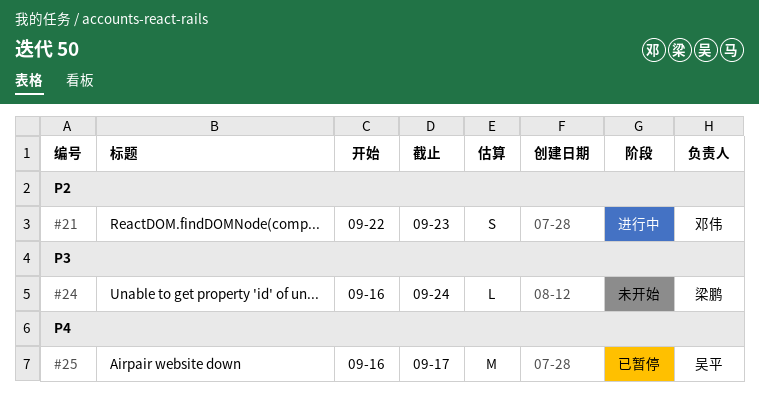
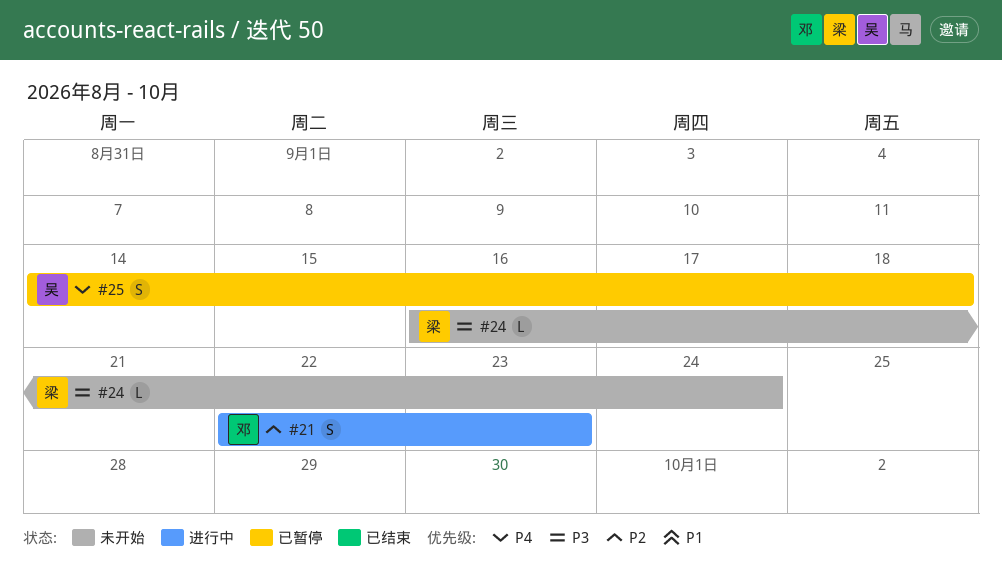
#25, estimate: M -> S
#25, start: Sep 16 -> Sep 14
#25, due: Sep 17 -> Sep 18

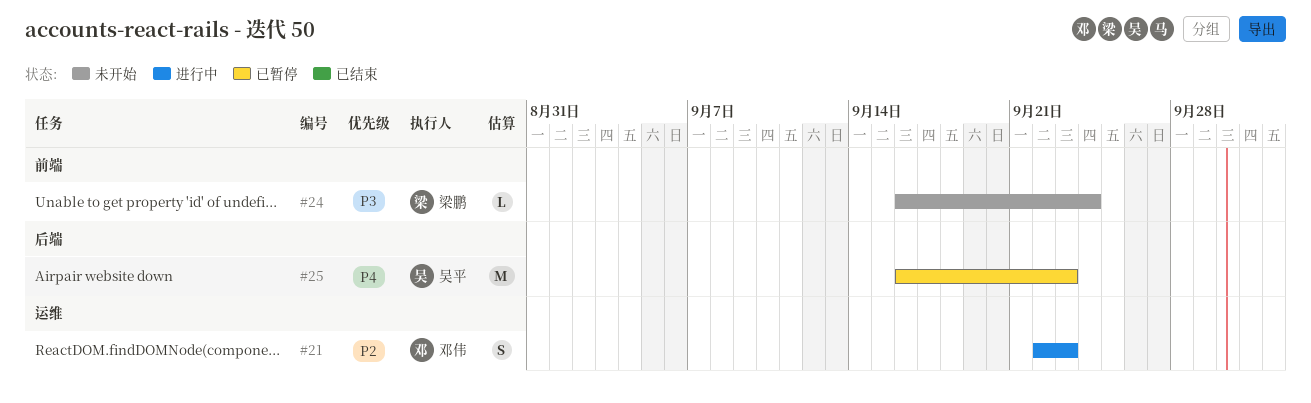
#25, estimate: S -> M
#25, start: Sep 14 -> Sep 16
#25, due: Sep 18 -> Sep 23

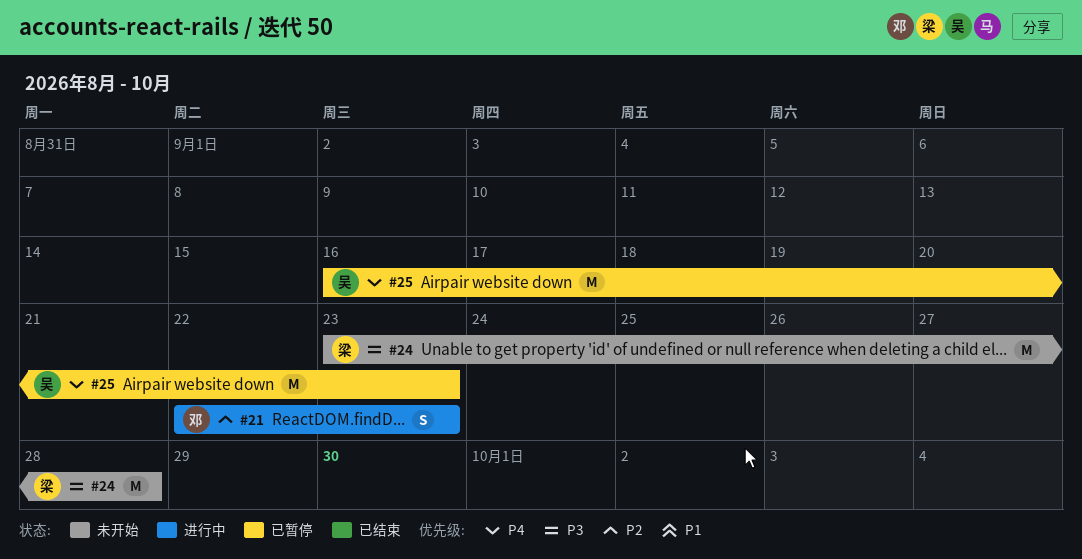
#24, estimate: L -> M
#24, start: Sep 16 -> Sep 23
#24, due: Sep 24 -> Sep 28

